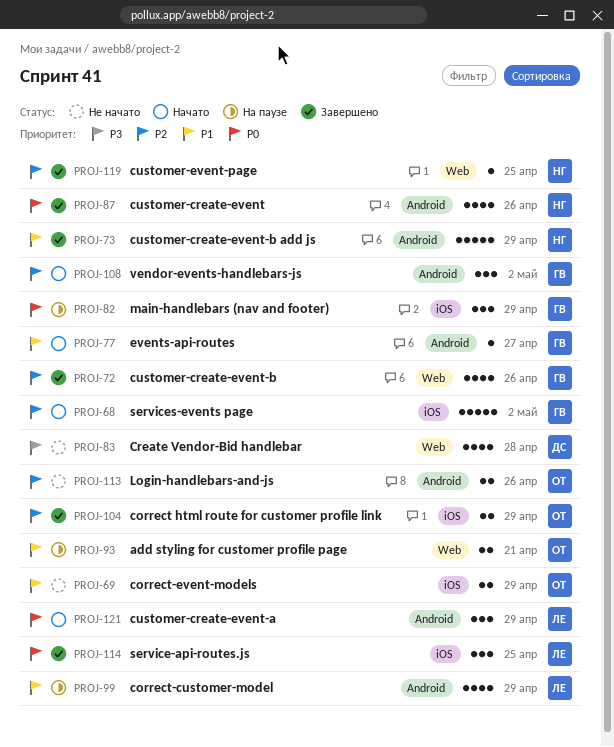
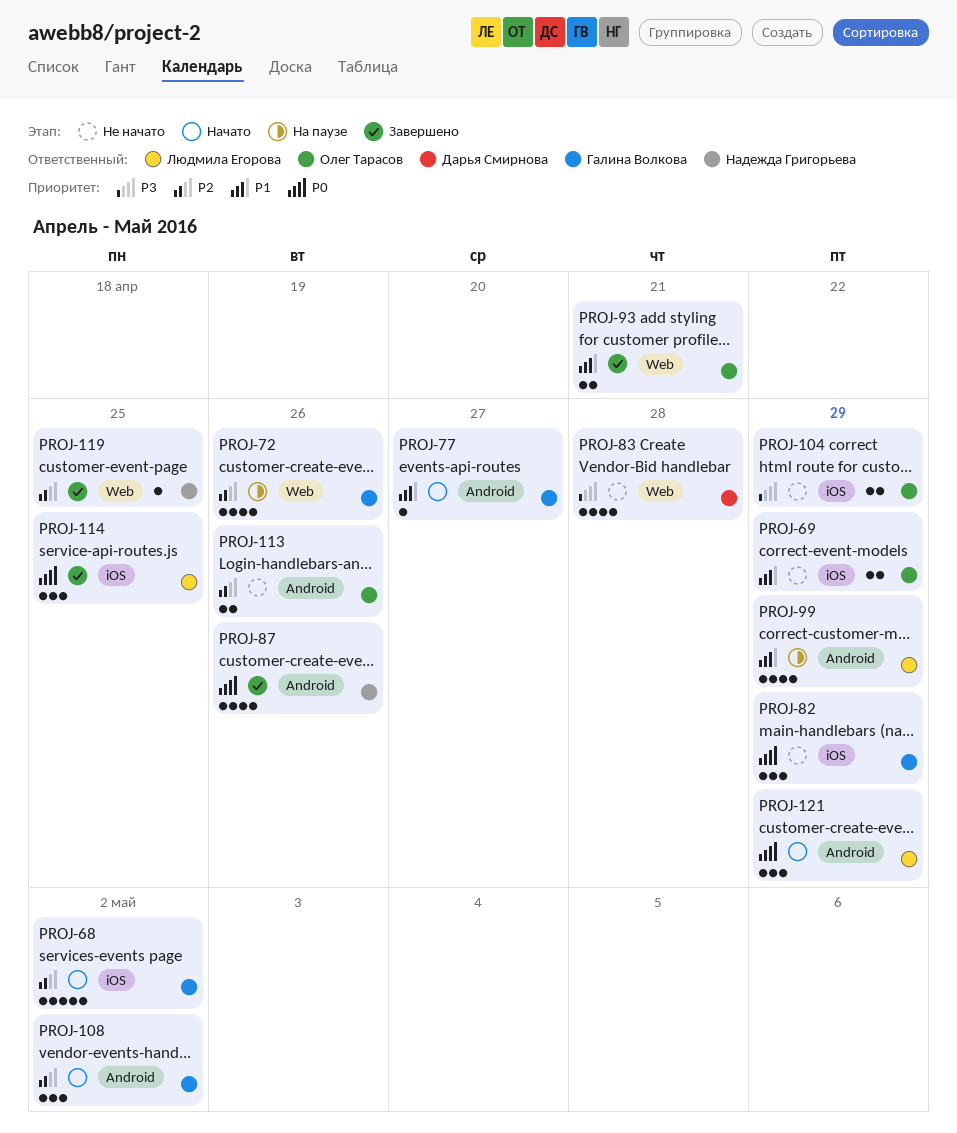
PROJ-72, status: Завершено -> На паузе
PROJ-73: present -> none
PROJ-82, status: На паузе -> Не начато
PROJ-93, status: На паузе -> Завершено
PROJ-104, status: Завершено -> Не начато
PROJ-104, priority: P2 -> P3

